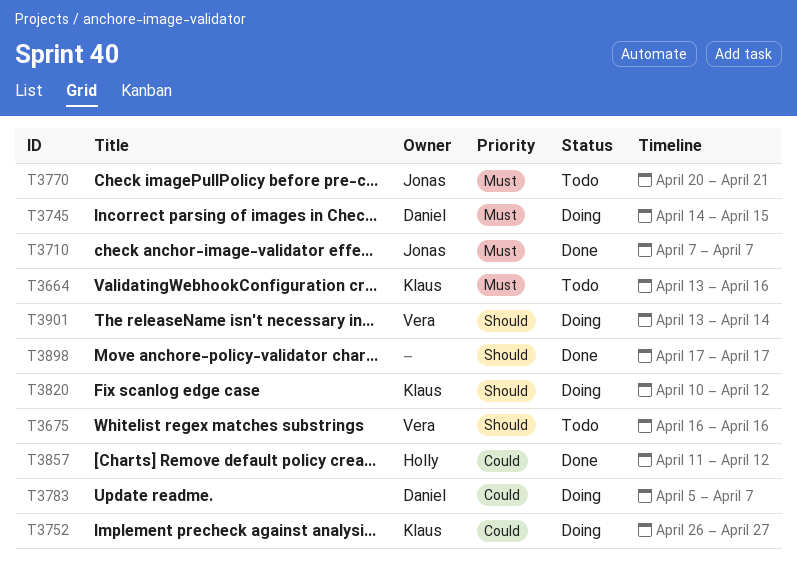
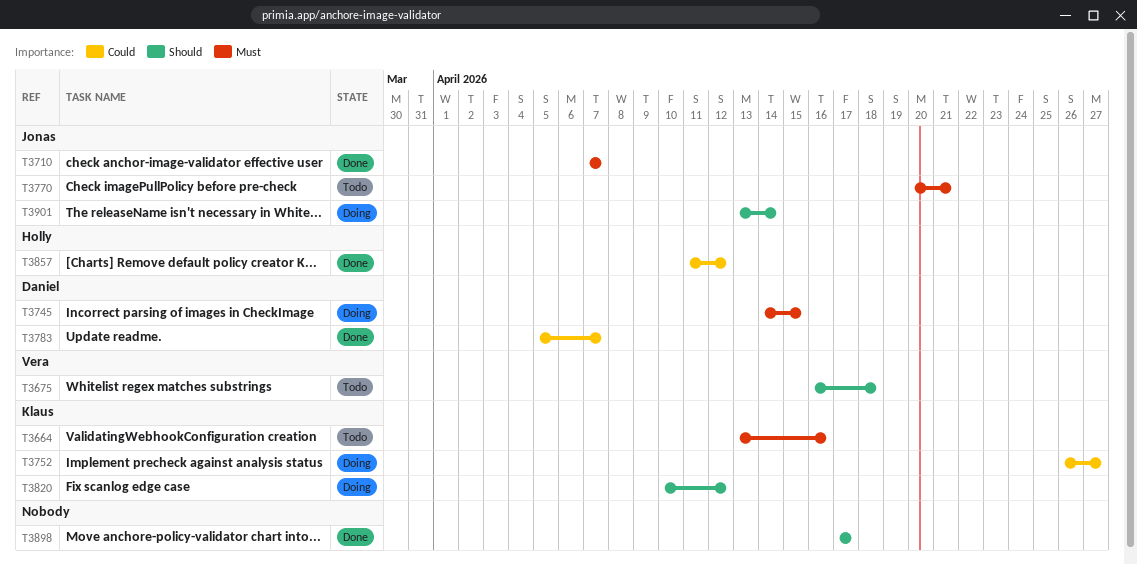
T3675, due: Apr 16 -> Apr 18
T3783, status: Doing -> Done
T3901, owner: Vera -> Jonas

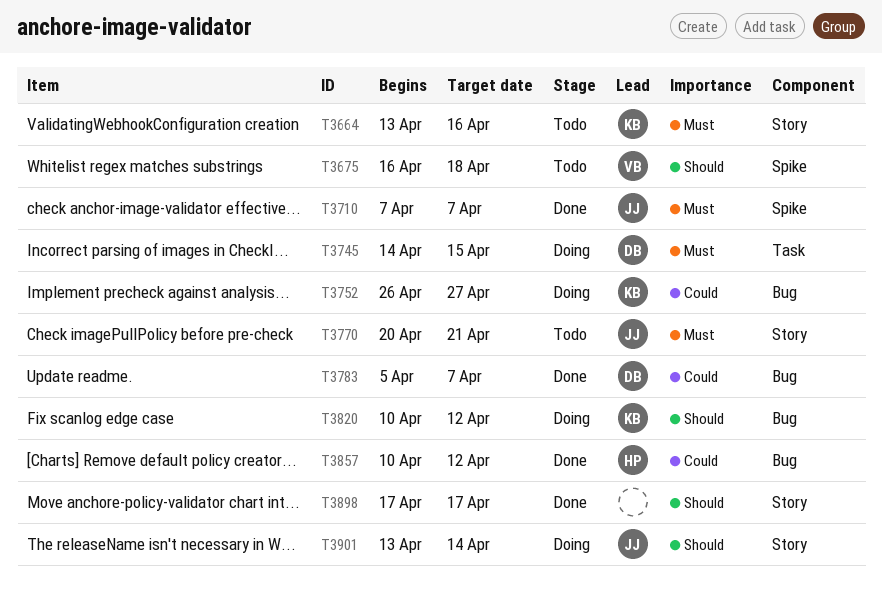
T3857, start: Apr 11 -> Apr 10

